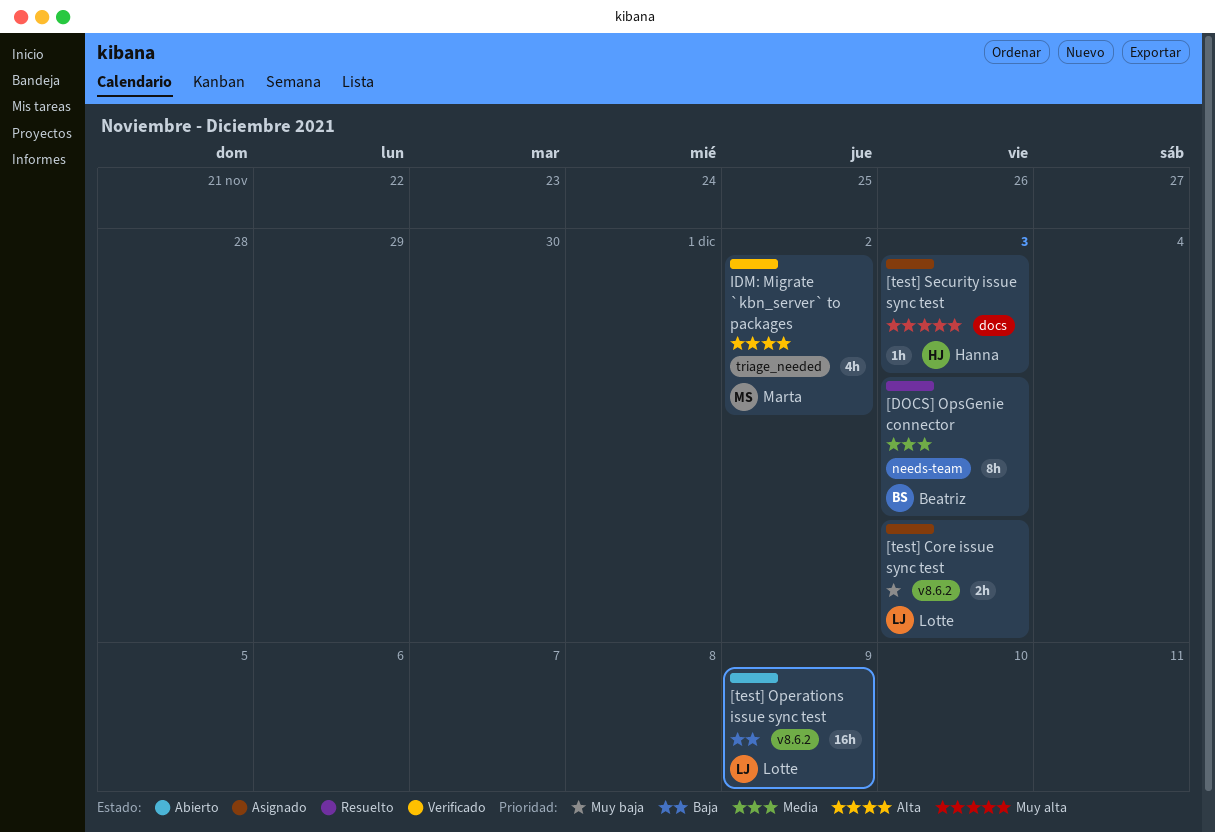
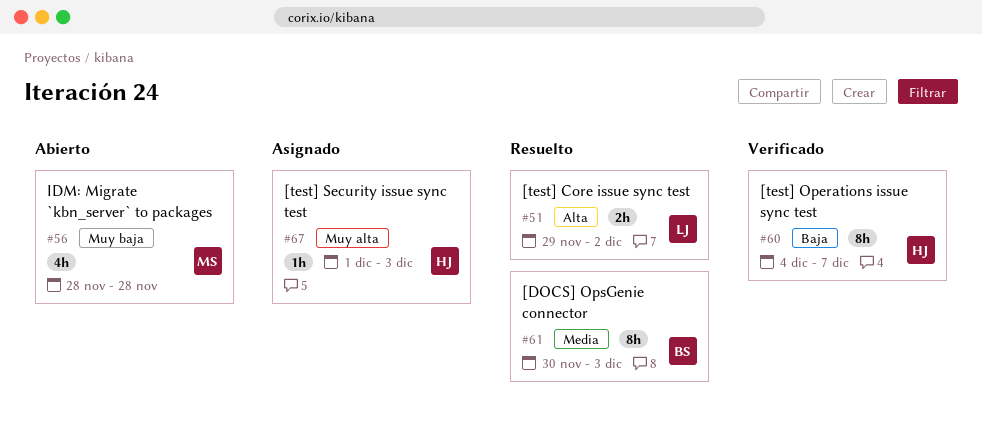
[test] Core issue sync test, status: Asignado -> Resuelto
[test] Core issue sync test, priority: Muy baja -> Alta
[test] Core issue sync test, due: Dec 3 -> Dec 2
[test] Operations issue sync test, status: Abierto -> Verificado
[test] Operations issue sync test, owner: Lotte -> Hanna
[test] Operations issue sync test, estimate: 16h -> 8h
[test] Operations issue sync test, due: Dec 9 -> Dec 7
IDM: Migrate `kbn_server` to packages, status: Verificado -> Abierto
IDM: Migrate `kbn_server` to packages, priority: Alta -> Muy baja
IDM: Migrate `kbn_server` to packages, due: Dec 2 -> Nov 28

